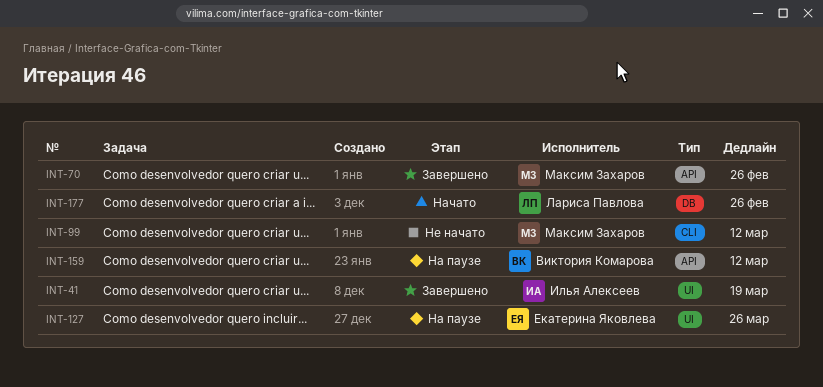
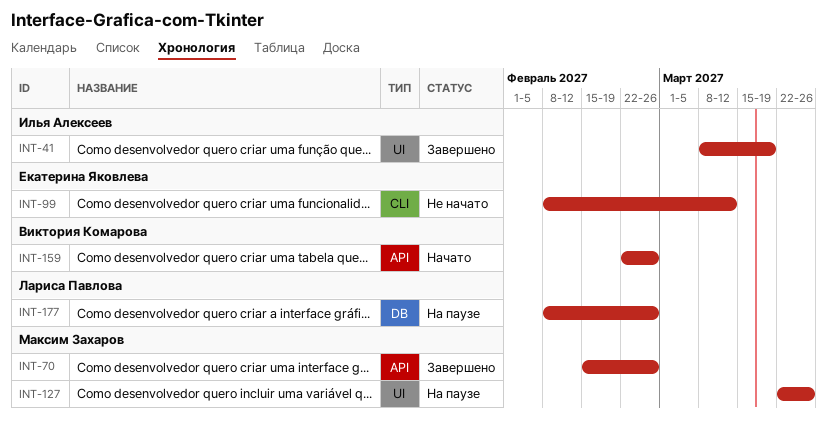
INT-99, owner: Максим Захаров -> Екатерина Яковлева
INT-127, owner: Екатерина Яковлева -> Максим Захаров
INT-159, status: На паузе -> Начато
INT-159, due: Mar 12 -> Feb 26
INT-177, status: Начато -> На паузе

